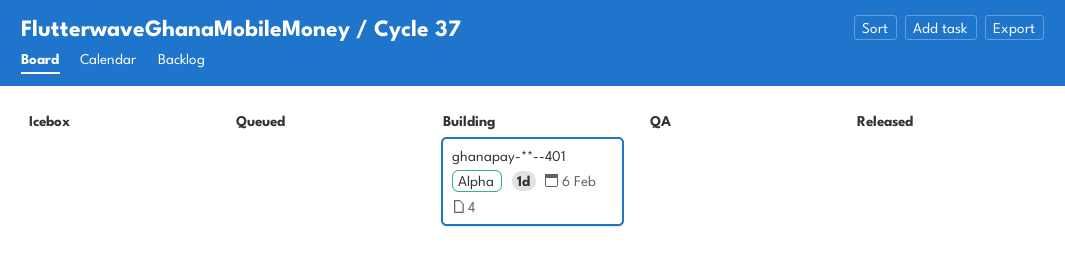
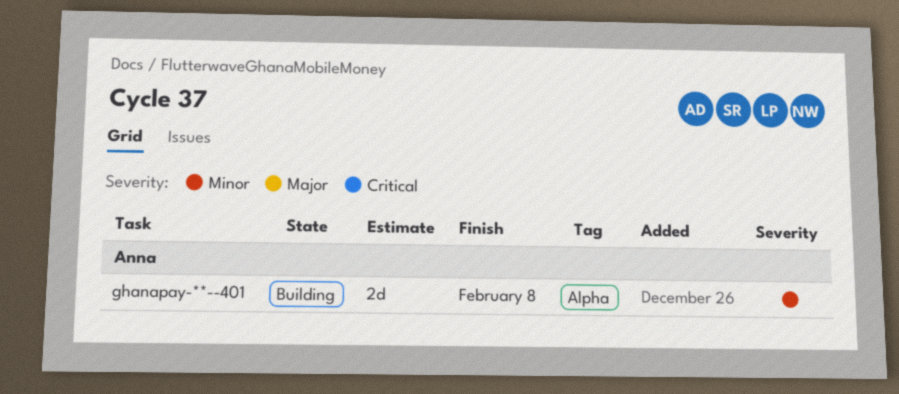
ghanapay-**--401, estimate: 1d -> 2d
ghanapay-**--401, due: Feb 6 -> Feb 8

